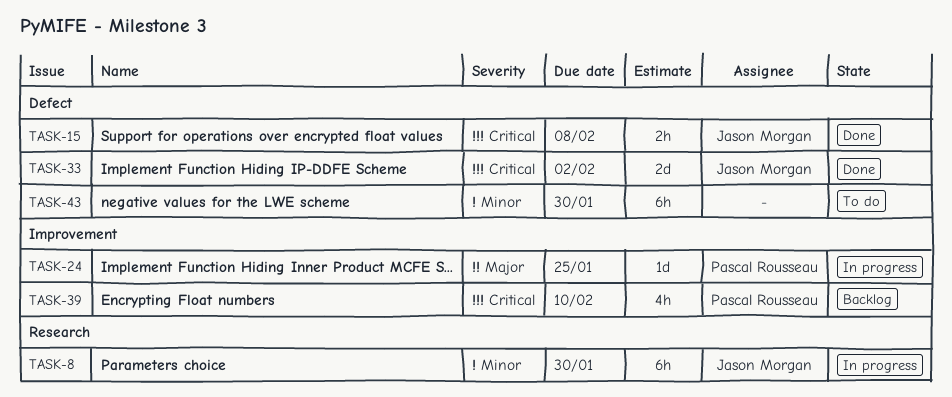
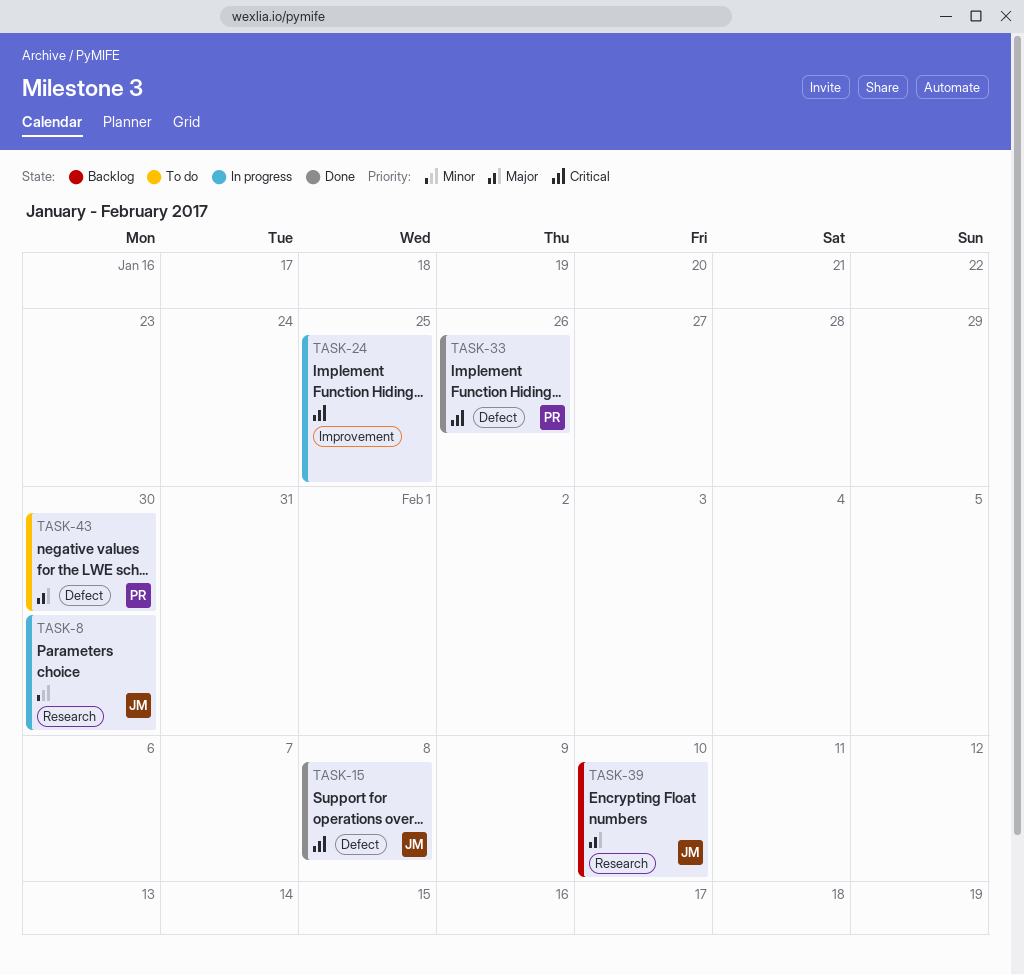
TASK-24, owner: Pascal Rousseau -> none
TASK-24, priority: Major -> Critical
TASK-33, owner: Jason Morgan -> Pascal Rousseau
TASK-33, due: Feb 2 -> Jan 26
TASK-39, owner: Pascal Rousseau -> Jason Morgan
TASK-39, priority: Critical -> Major
TASK-39, label: Improvement -> Research
TASK-43, owner: none -> Pascal Rousseau
TASK-43, priority: Minor -> Major

